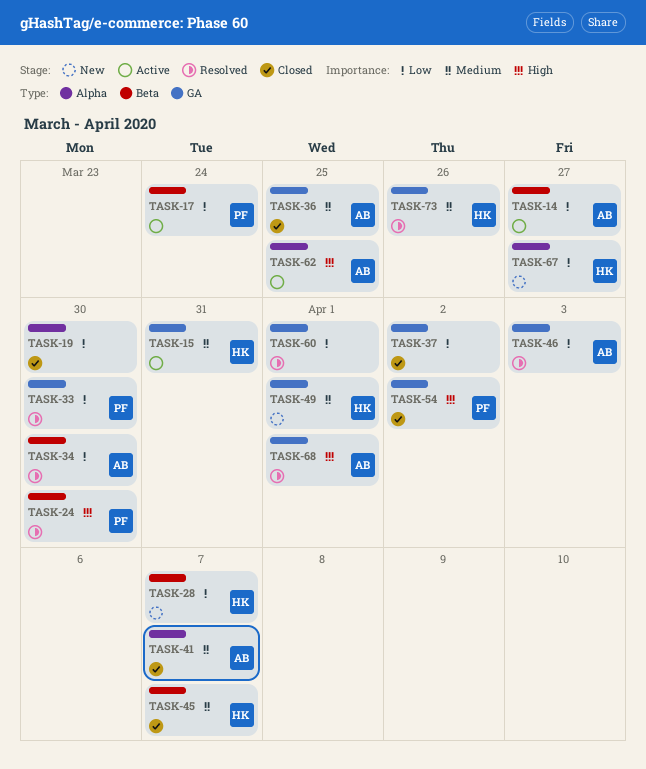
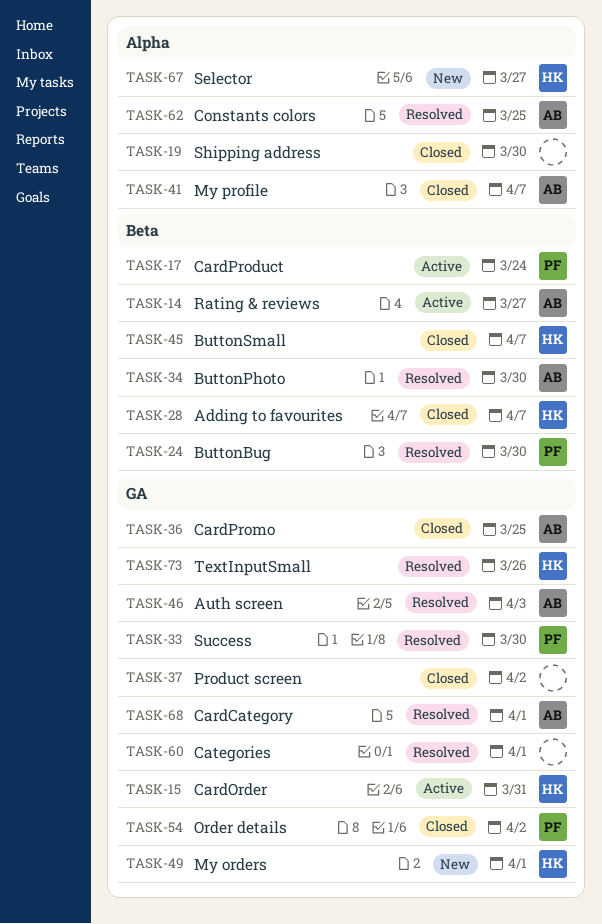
TASK-28, status: New -> Closed
TASK-62, status: Active -> Resolved

